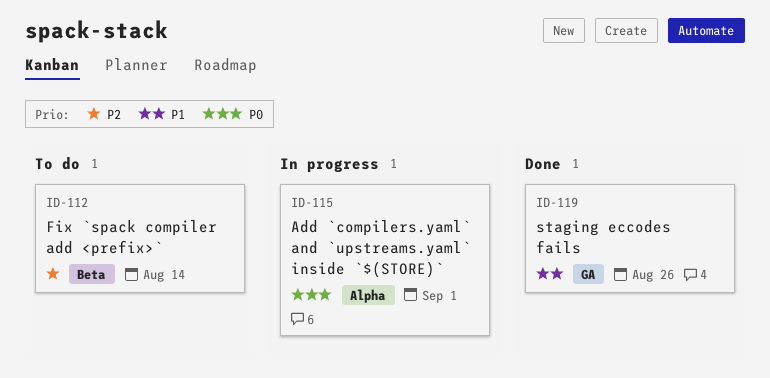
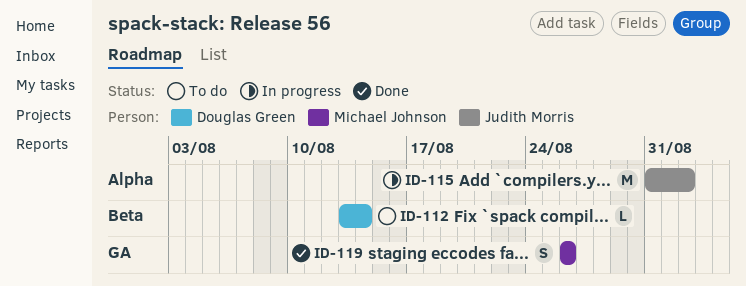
ID-115, due: Sep 1 -> Sep 2

